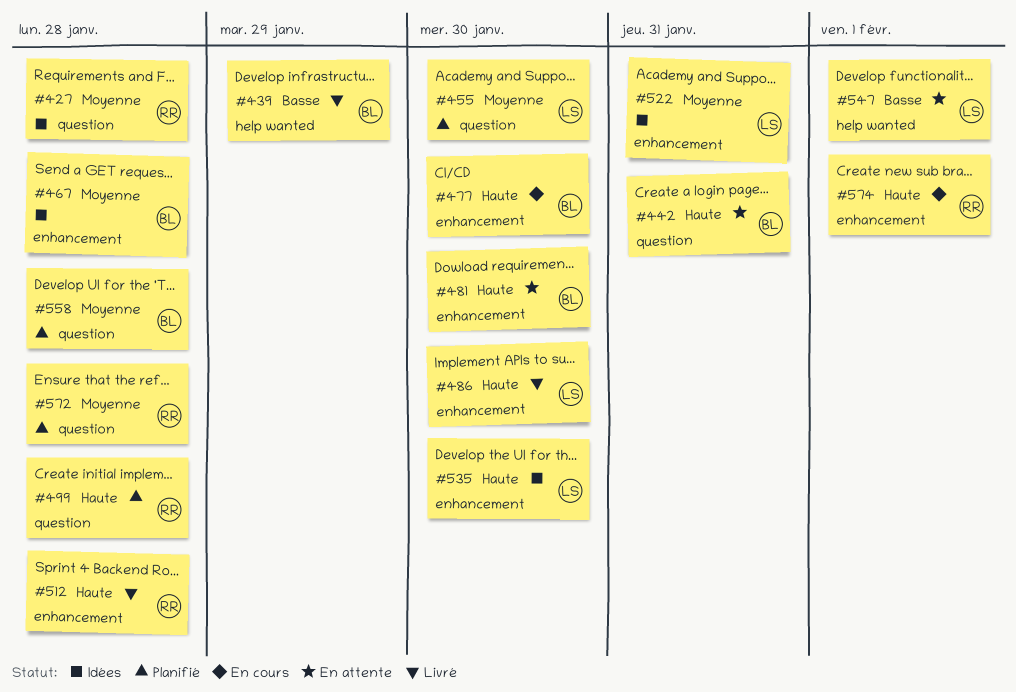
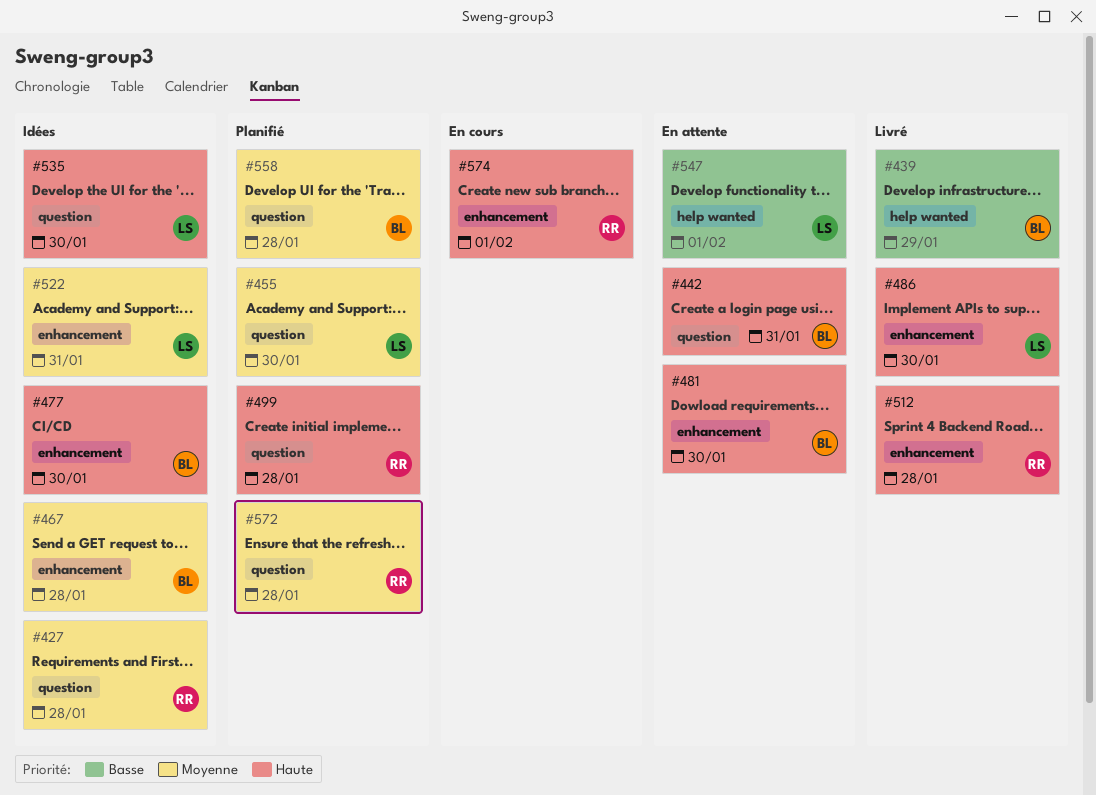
#477, status: En cours -> Idées
#535, label: enhancement -> question

